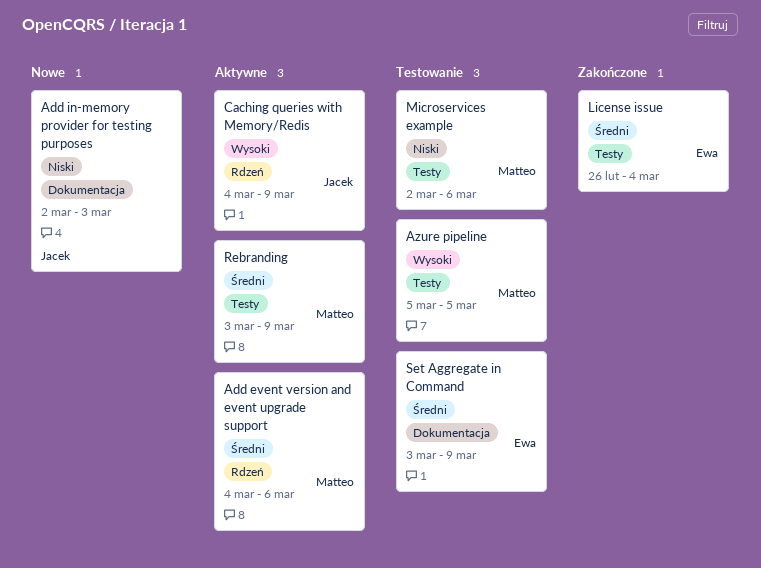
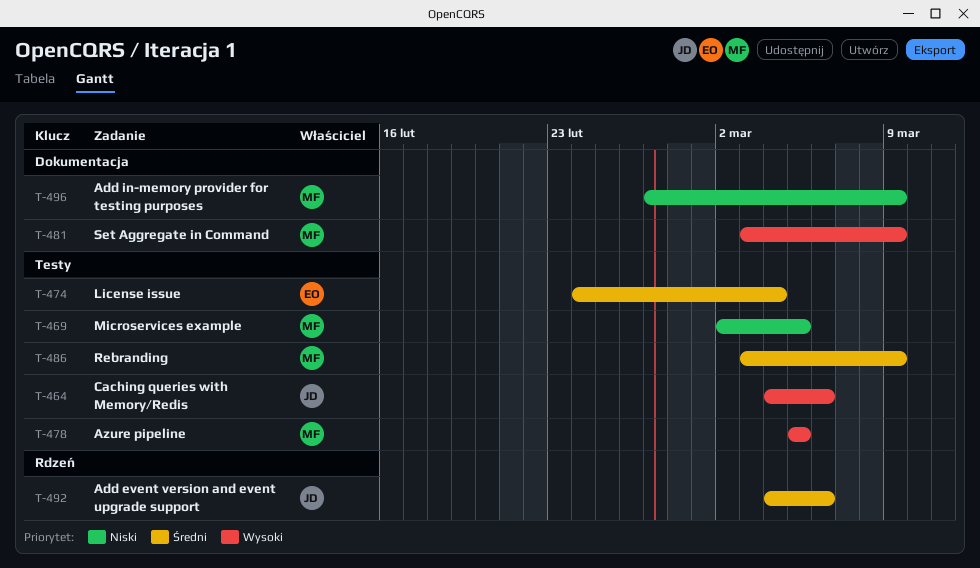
Add event version and event upgrade support, owner: Matteo -> Jacek
Add in-memory provider for testing purposes, owner: Jacek -> Matteo
Add in-memory provider for testing purposes, start: Mar 2 -> Feb 27
Add in-memory provider for testing purposes, due: Mar 3 -> Mar 9
Caching queries with Memory/Redis, label: Rdzeń -> Testy
Caching queries with Memory/Redis, due: Mar 9 -> Mar 6
License issue, start: Feb 26 -> Feb 24
Microservices example, due: Mar 6 -> Mar 5
Set Aggregate in Command, owner: Ewa -> Matteo
Set Aggregate in Command, priority: Średni -> Wysoki

